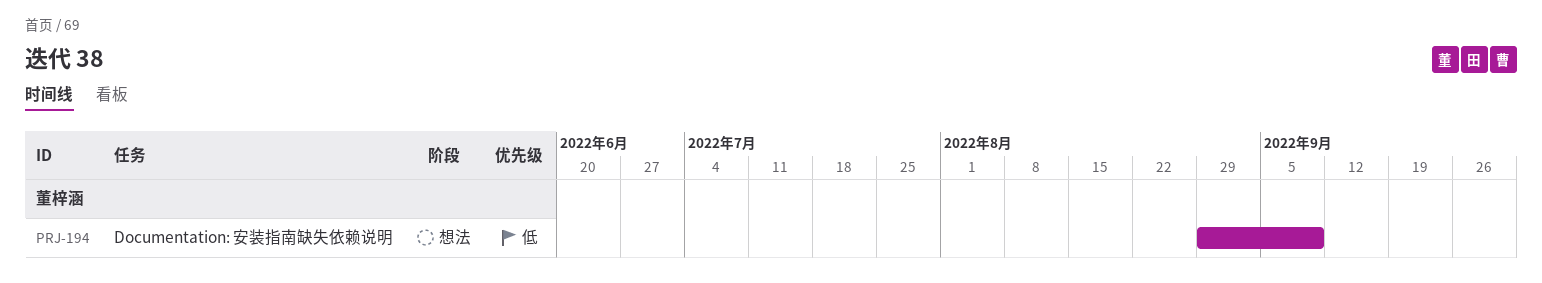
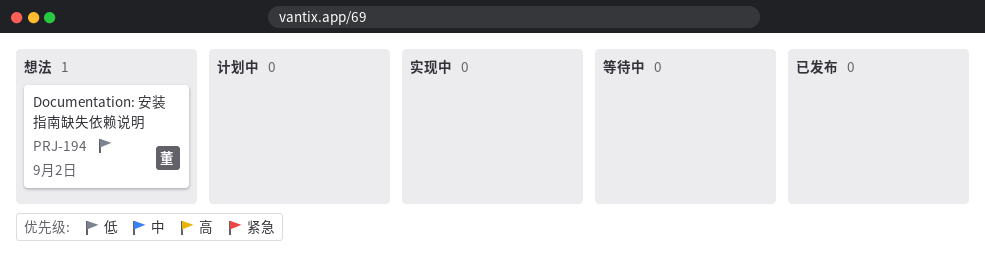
PRJ-194, due: Sep 9 -> Sep 2

